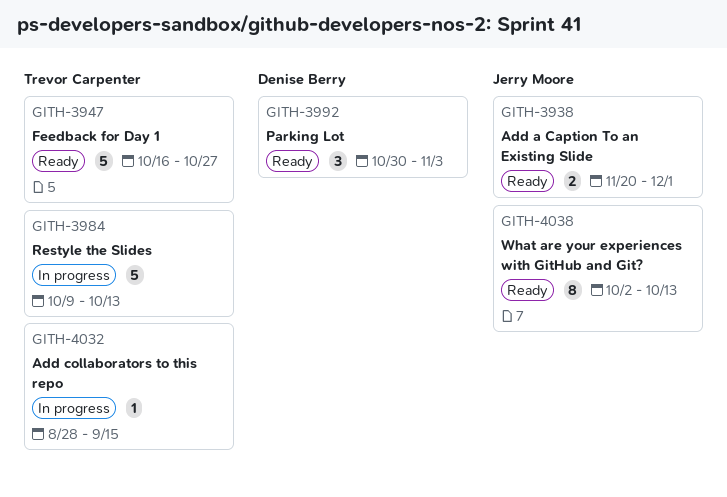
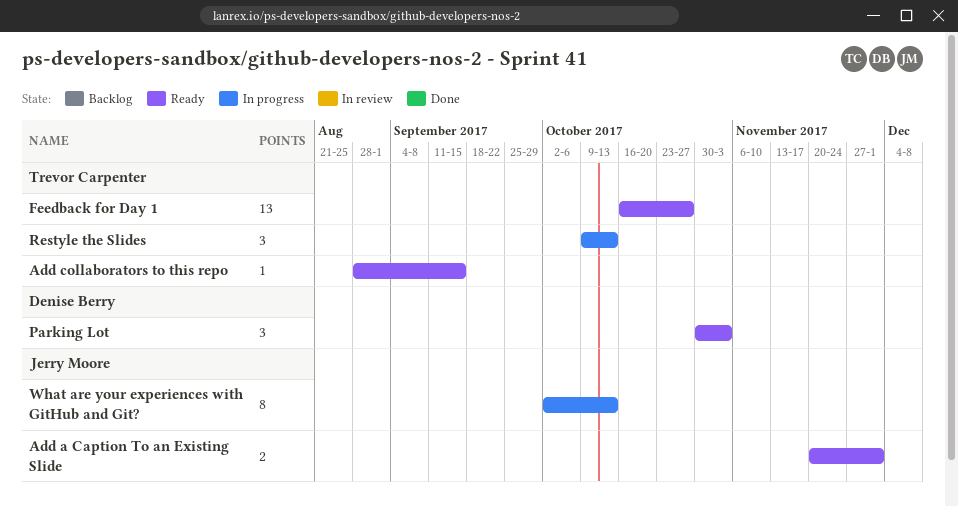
Add collaborators to this repo, status: In progress -> Ready
Feedback for Day 1, estimate: 5 -> 13
Restyle the Slides, estimate: 5 -> 3
What are your experiences with GitHub and Git?, status: Ready -> In progress

